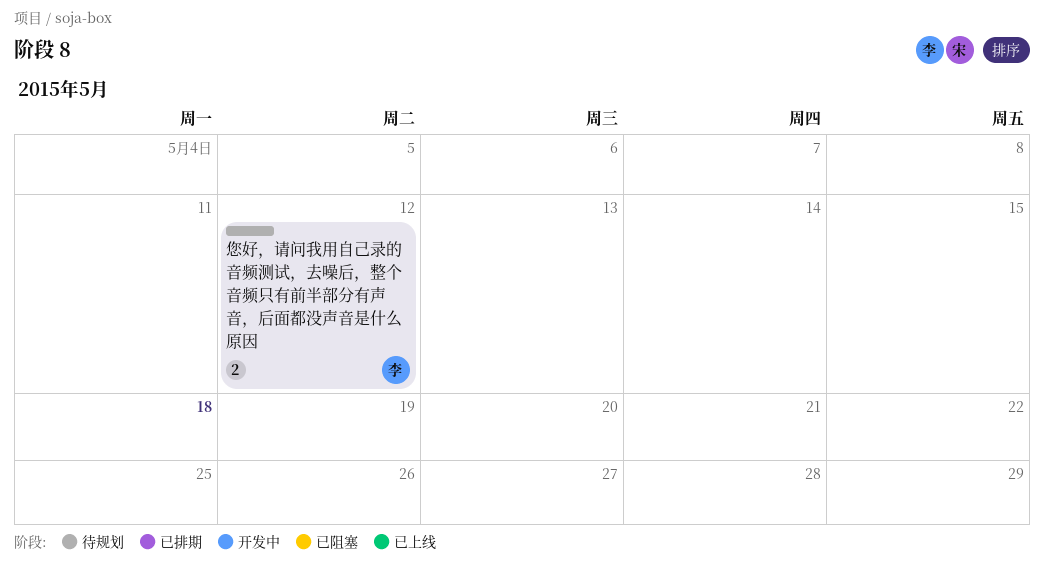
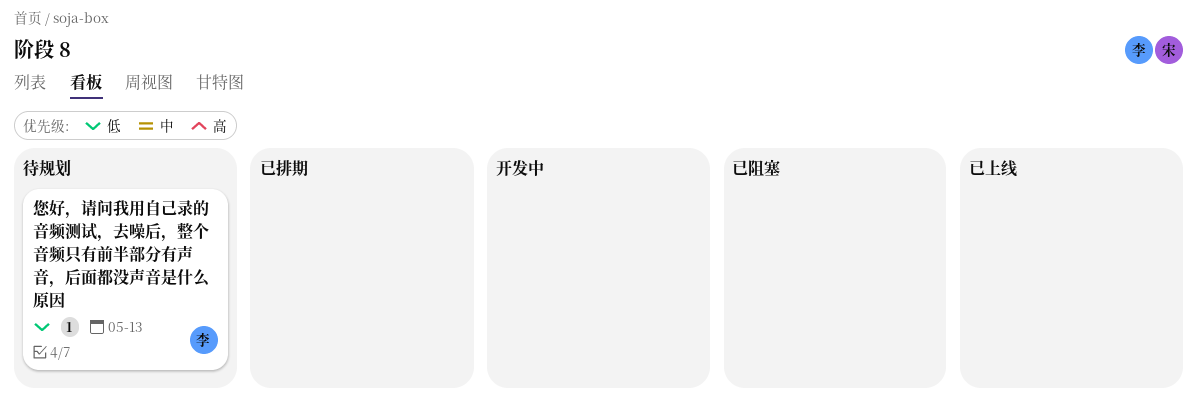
您好，请问我用自己录的音频测试，去噪后，整个音频只有前半部分有声音，后面都没声音是什么原因, estimate: 2 -> 1
您好，请问我用自己录的音频测试，去噪后，整个音频只有前半部分有声音，后面都没声音是什么原因, due: May 12 -> May 13

